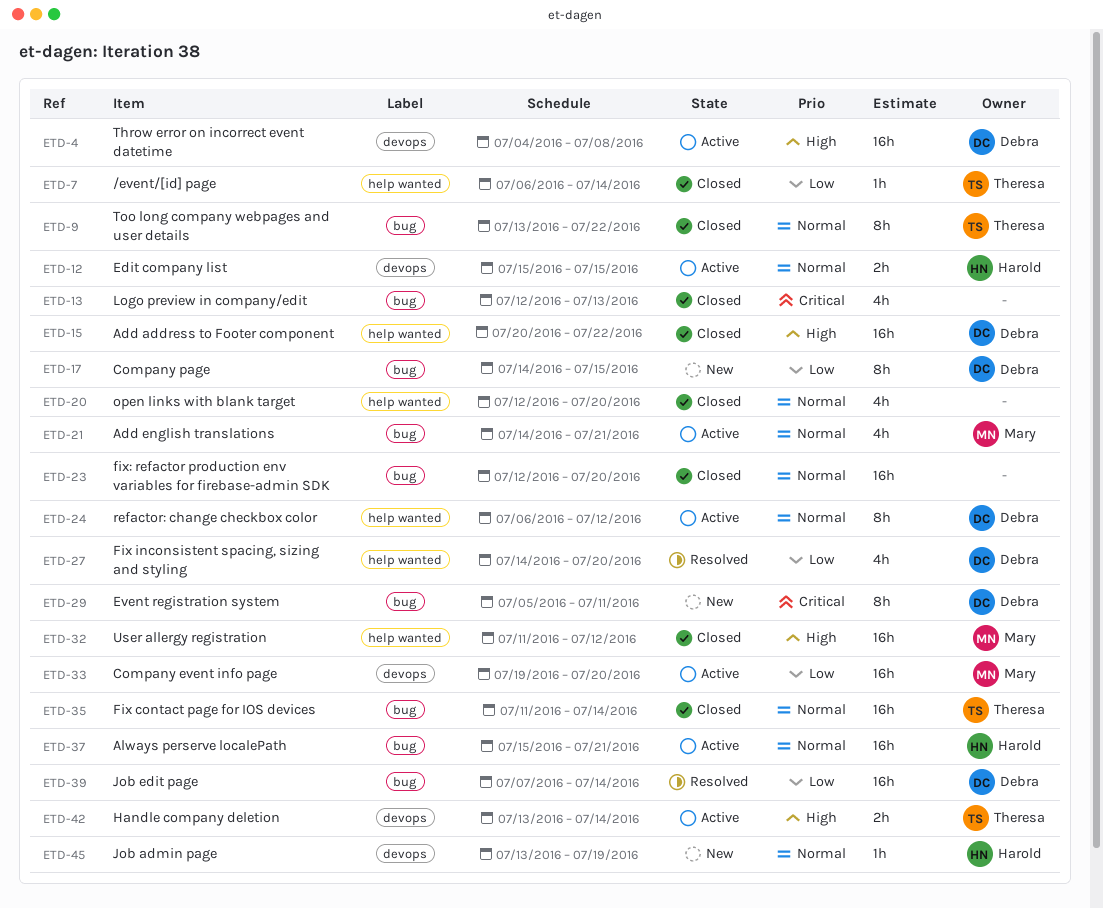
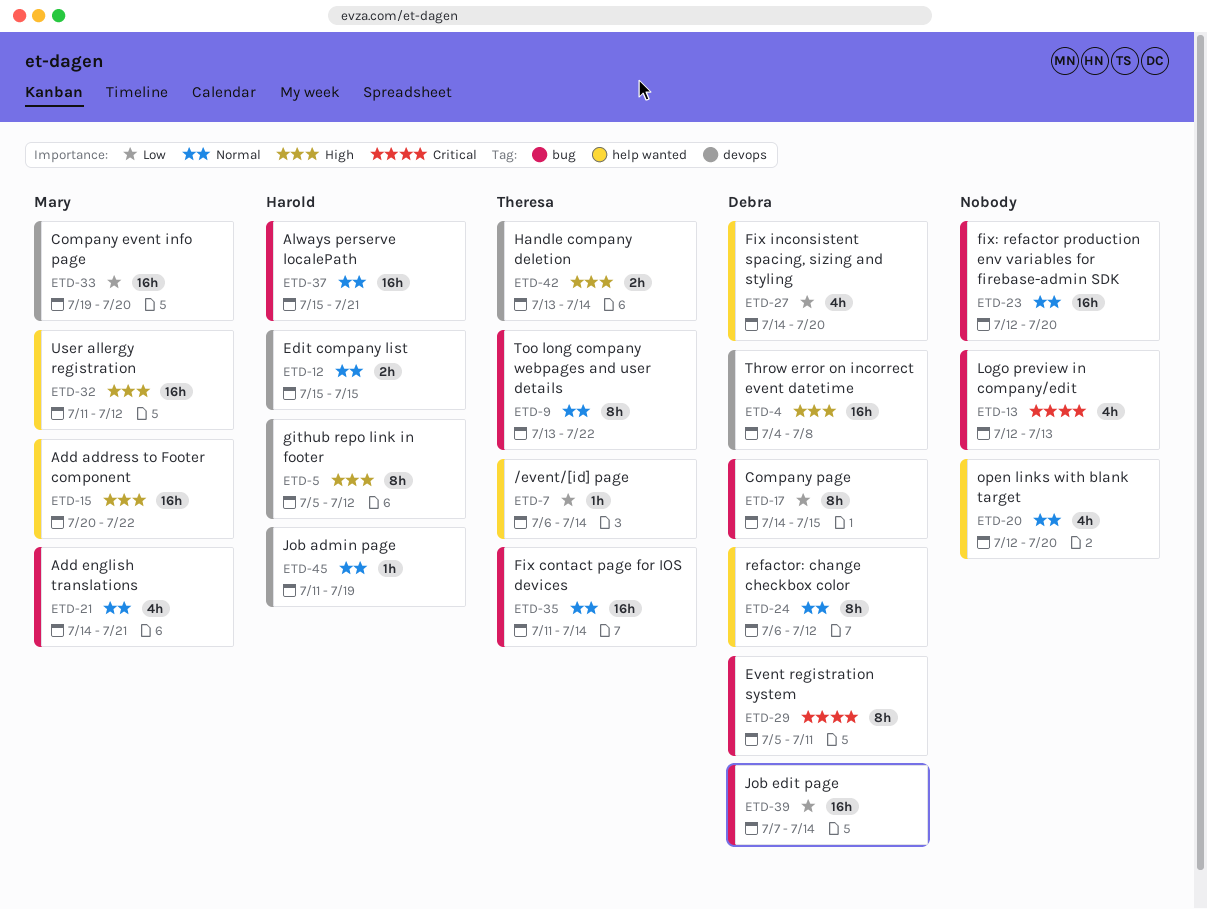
ETD-5: none -> present
ETD-15, owner: Debra -> Mary
ETD-45, start: Jul 13 -> Jul 11

